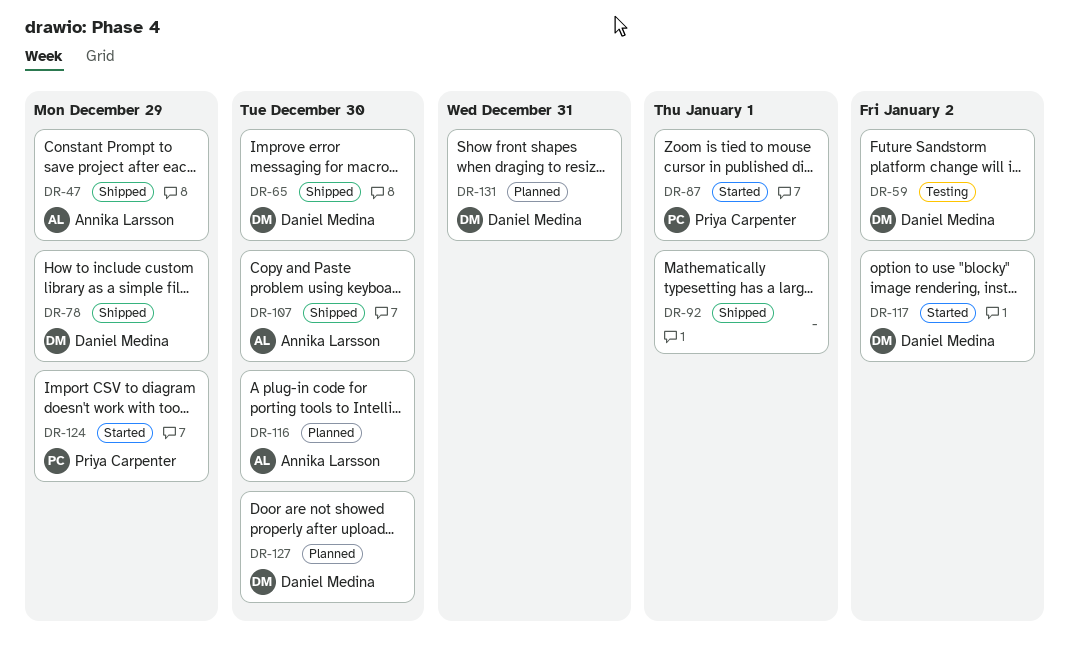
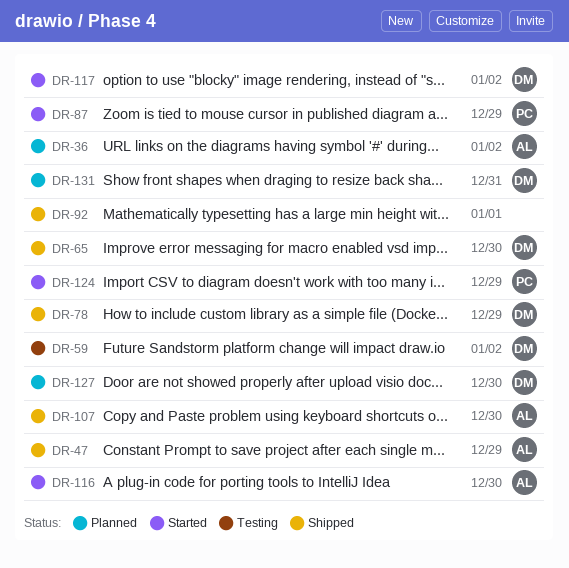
DR-36: none -> present
DR-87, due: Jan 1 -> Dec 29
DR-116, status: Planned -> Started

